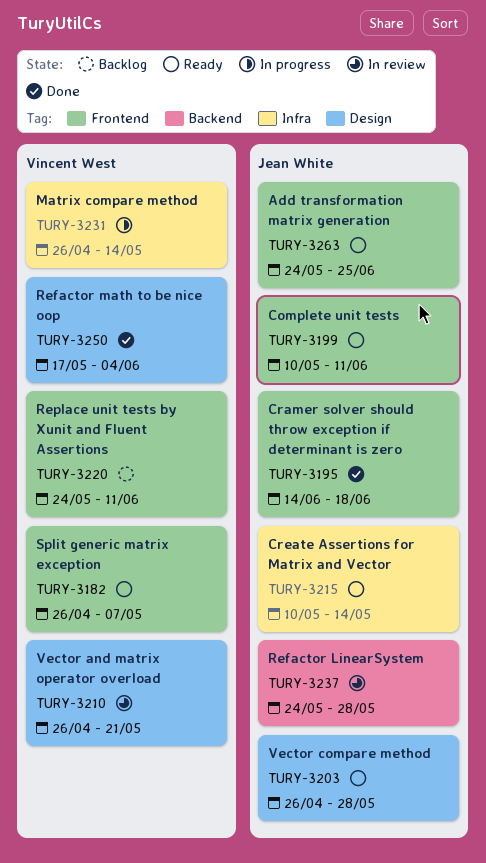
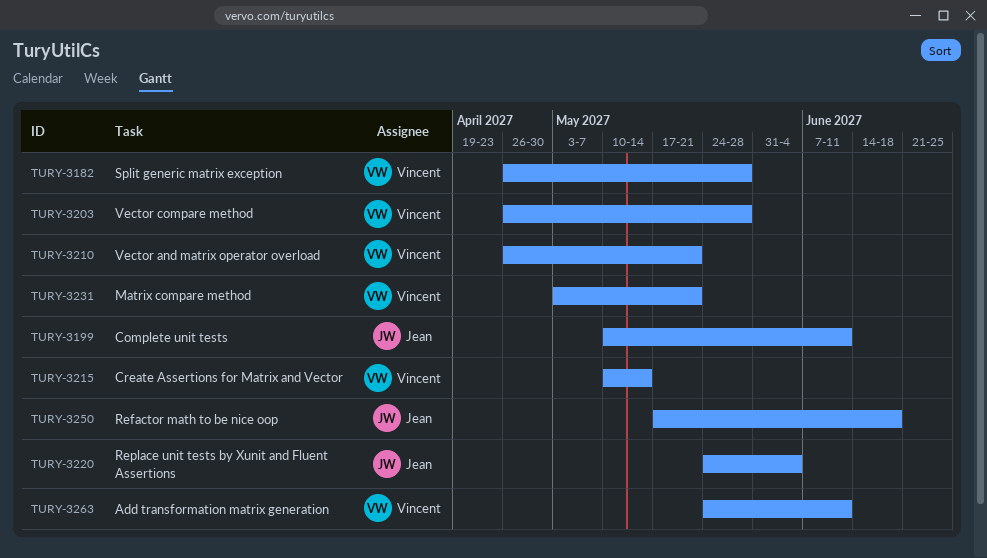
TURY-3182, due: May 7 -> May 28
TURY-3195: present -> none
TURY-3203, owner: Jean White -> Vincent West
TURY-3215, owner: Jean White -> Vincent West
TURY-3220, owner: Vincent West -> Jean White
TURY-3220, due: Jun 11 -> Jun 4
TURY-3231, start: Apr 26 -> May 3
TURY-3231, due: May 14 -> May 21
TURY-3237: present -> none
TURY-3250, owner: Vincent West -> Jean White
TURY-3250, due: Jun 4 -> Jun 18
TURY-3263, owner: Jean White -> Vincent West
TURY-3263, due: Jun 25 -> Jun 11

